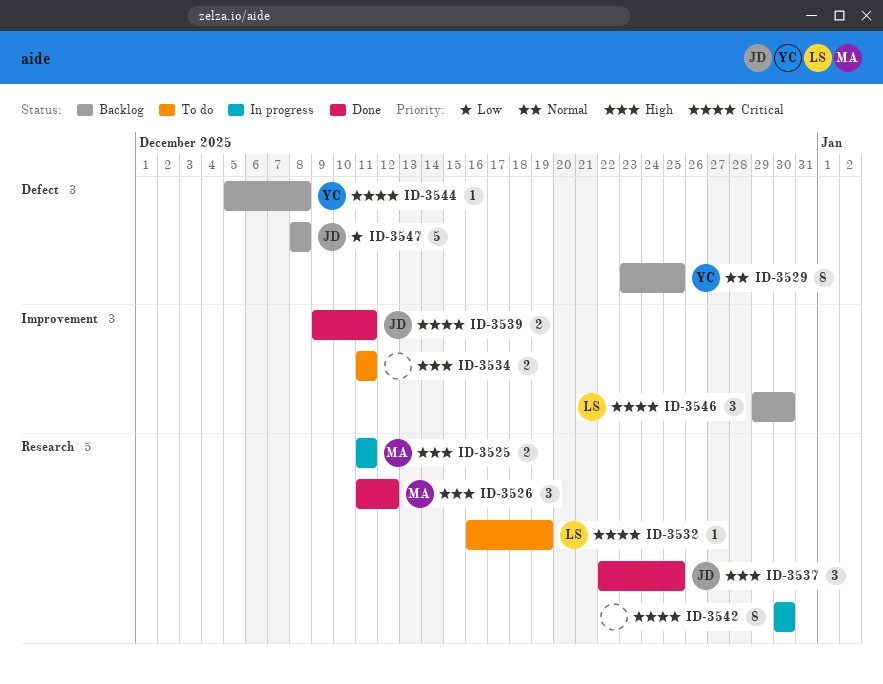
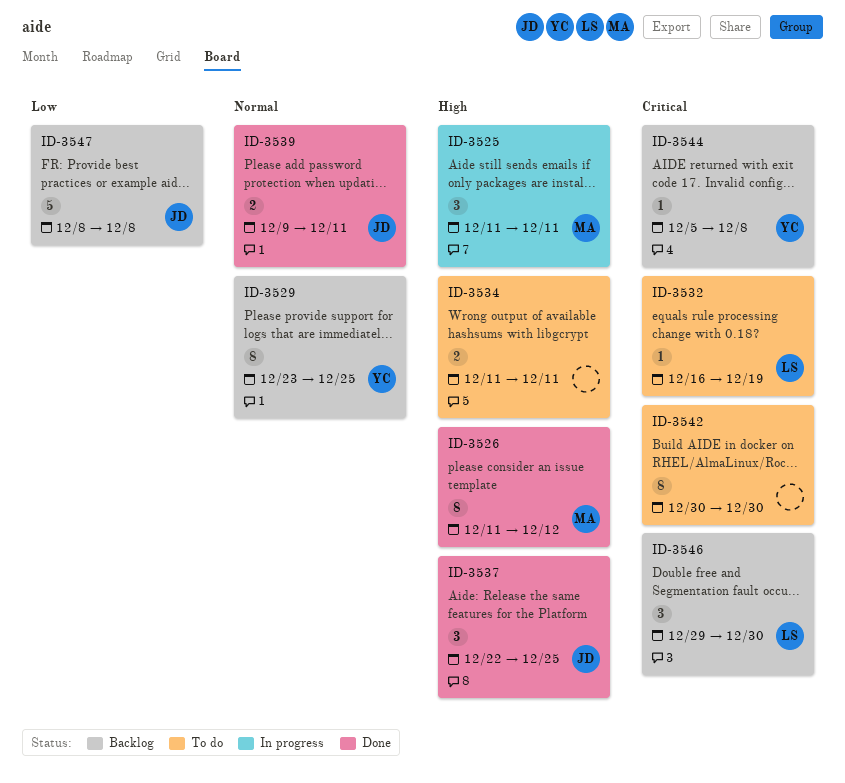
ID-3525, estimate: 2 -> 3
ID-3526, estimate: 3 -> 8
ID-3539, priority: Critical -> Normal
ID-3542, status: In progress -> To do

